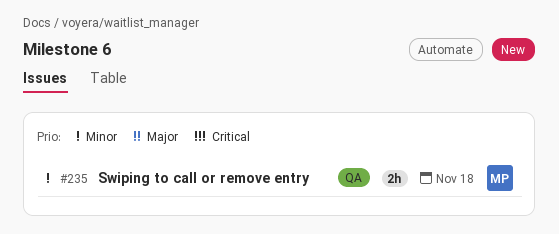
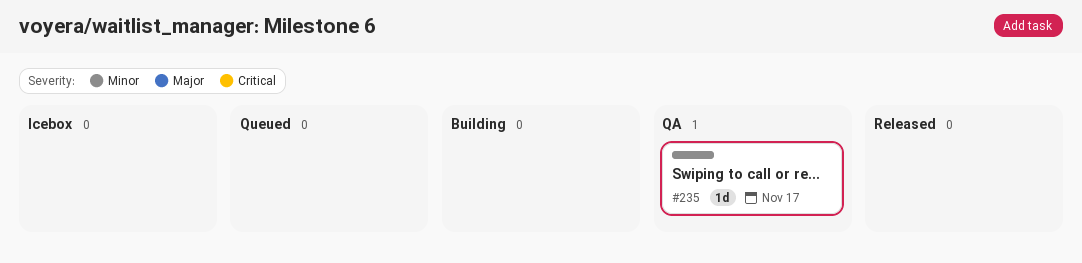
#235, estimate: 2h -> 1d
#235, due: Nov 18 -> Nov 17

